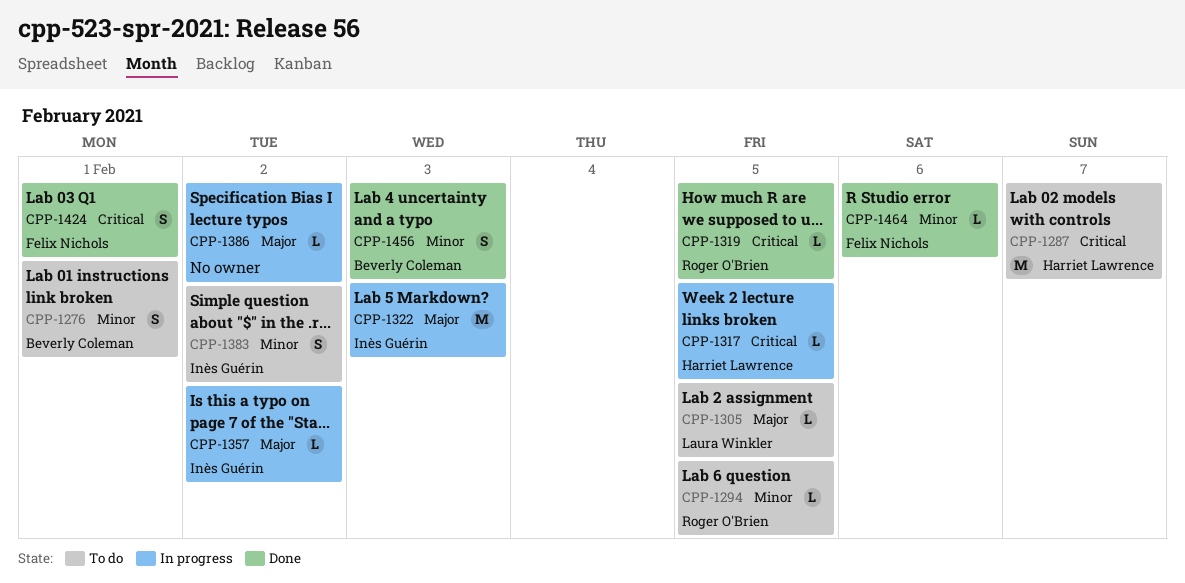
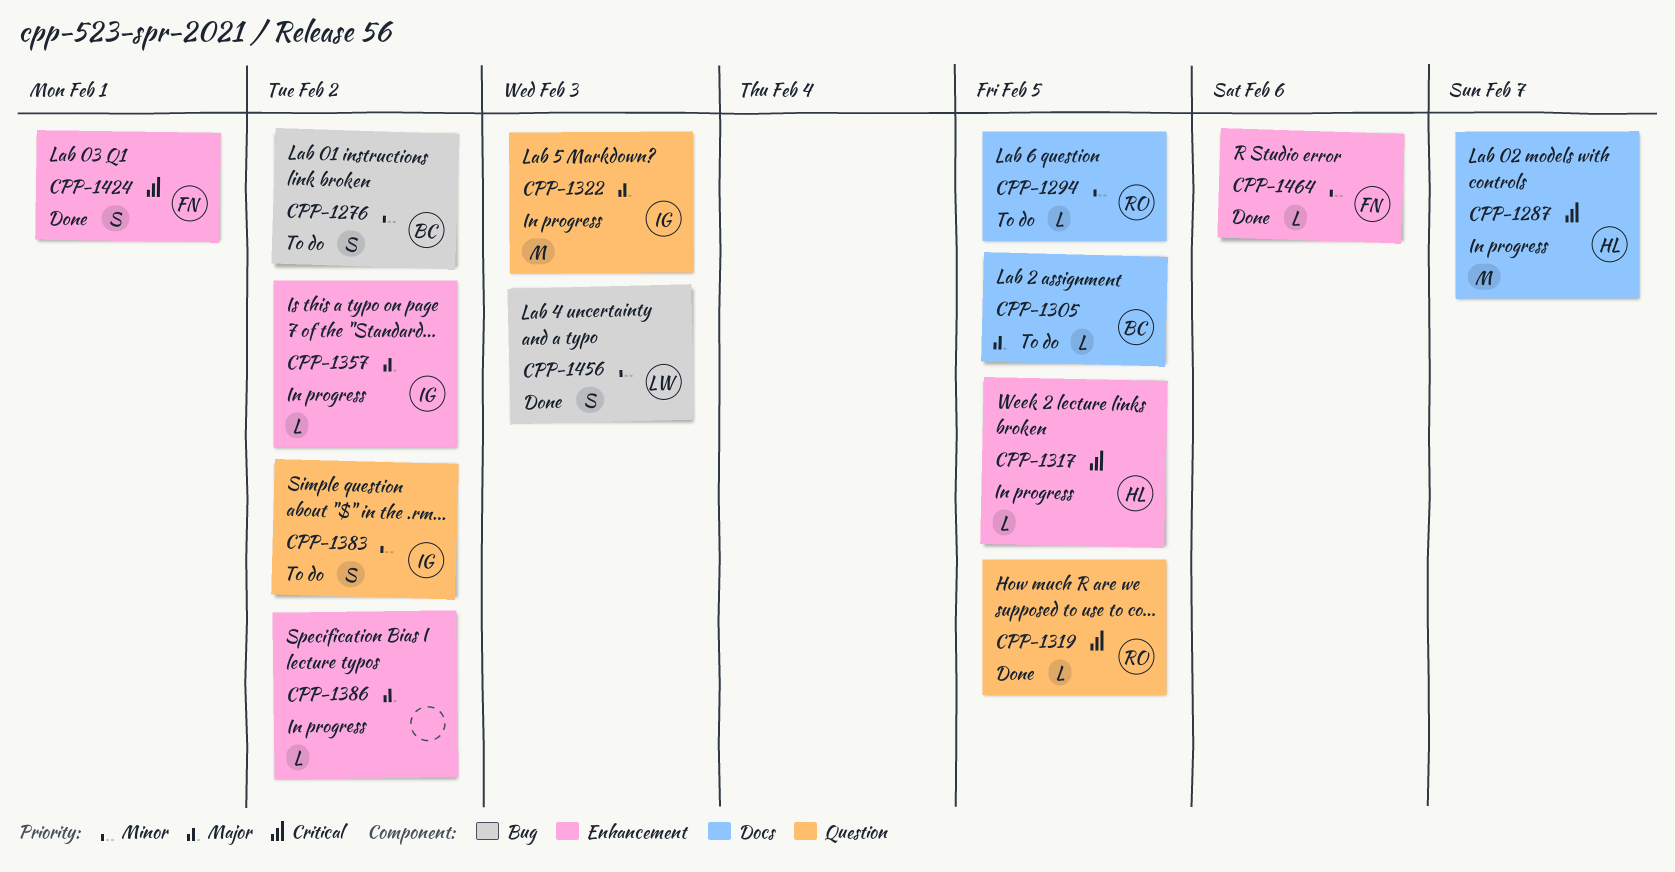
CPP-1276, due: Feb 1 -> Feb 2
CPP-1287, status: To do -> In progress
CPP-1305, owner: Laura Winkler -> Beverly Coleman
CPP-1456, owner: Beverly Coleman -> Laura Winkler

